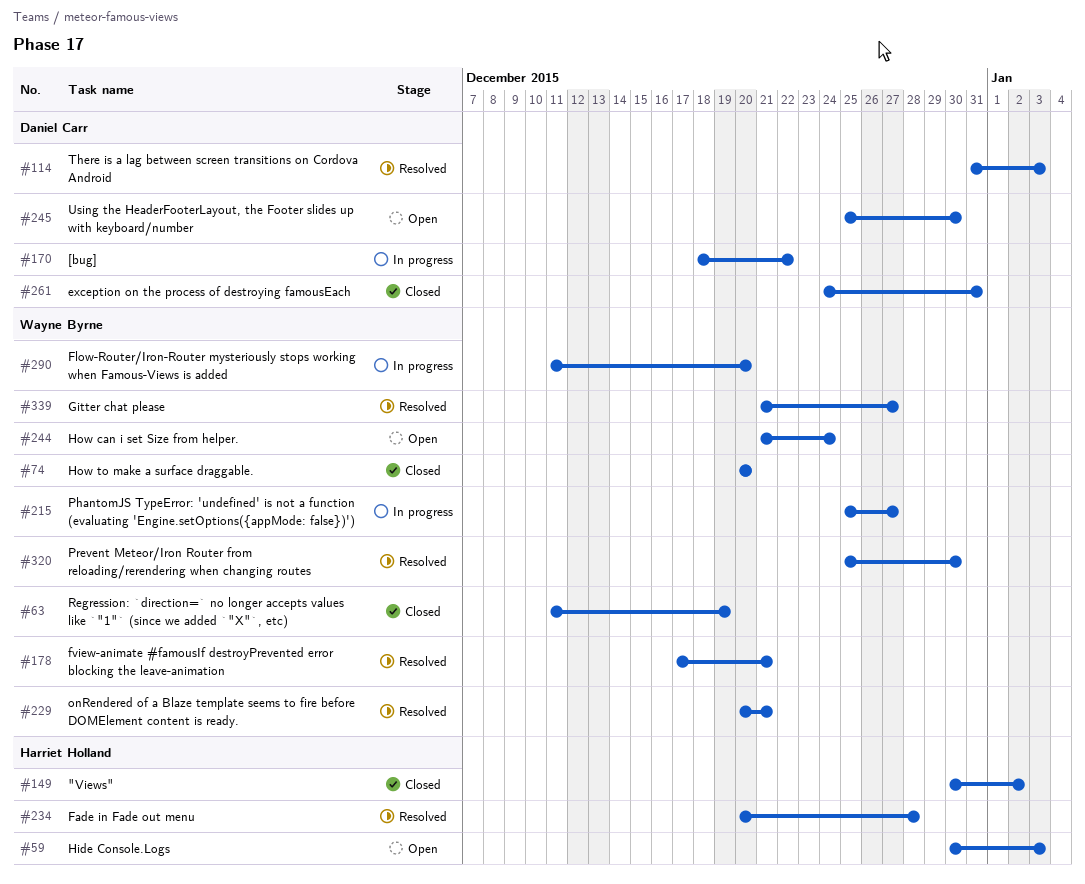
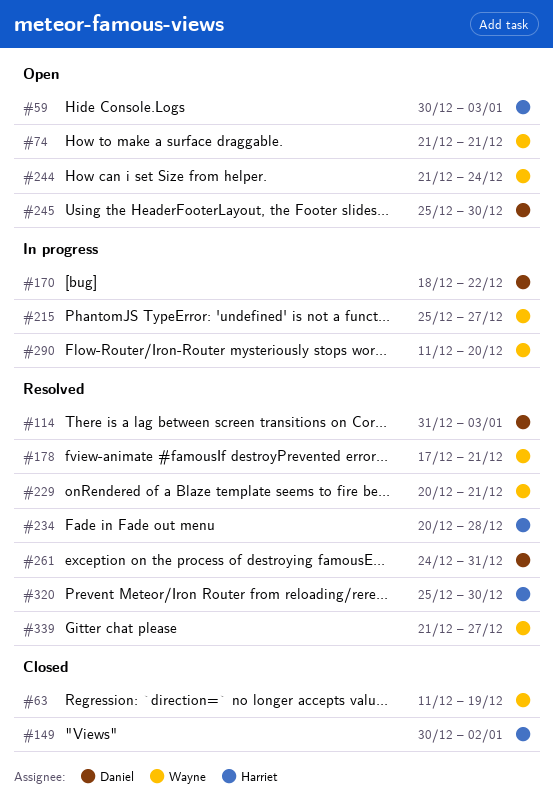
#74, status: Closed -> Open
#74, start: Dec 20 -> Dec 21
#74, due: Dec 20 -> Dec 21
#261, status: Closed -> Resolved
#320, owner: Wayne Byrne -> Harriet Holland

